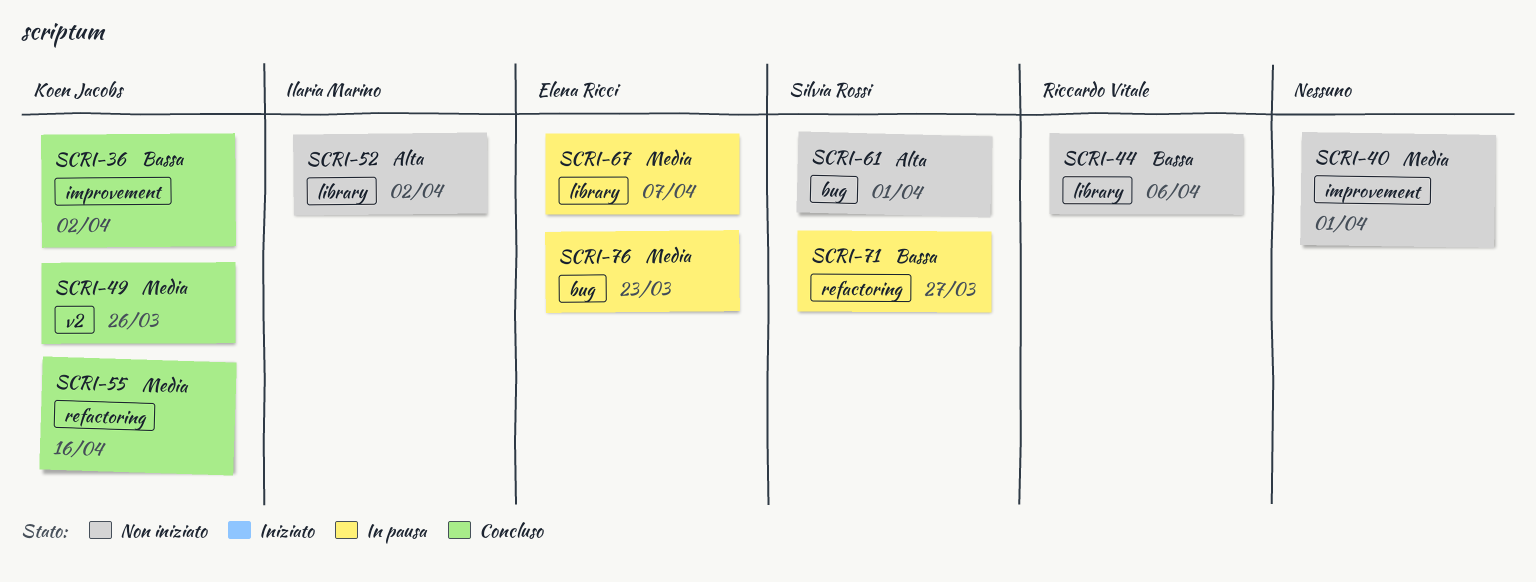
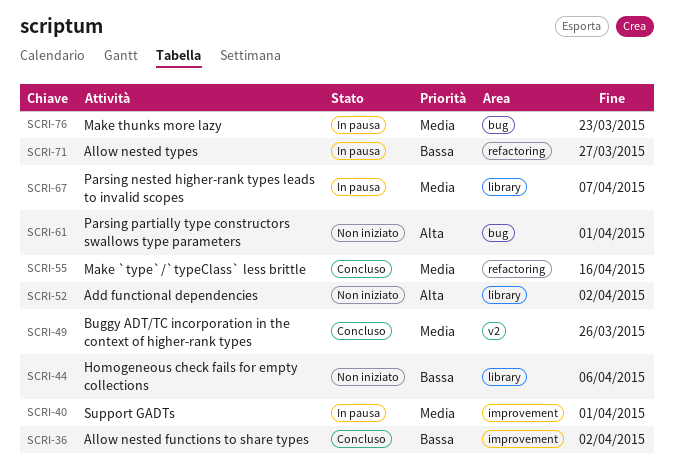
SCRI-40, status: Non iniziato -> In pausa

